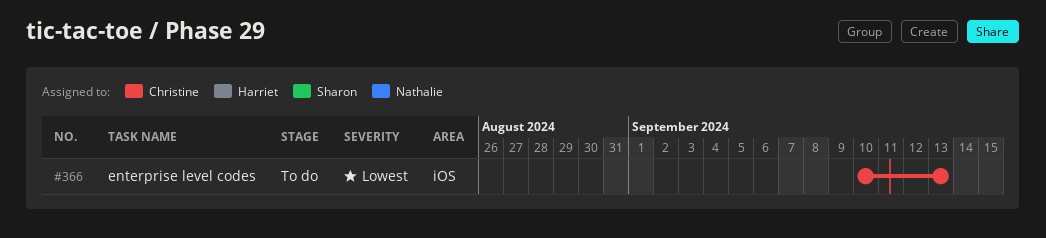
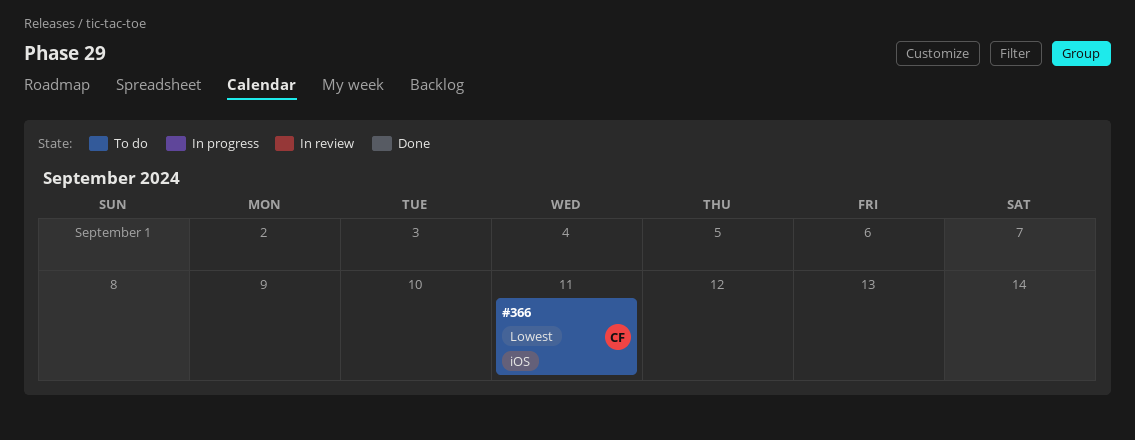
#366, due: Sep 13 -> Sep 11

